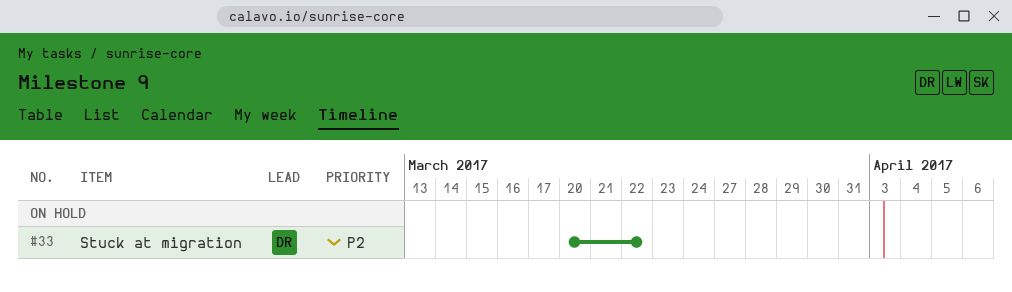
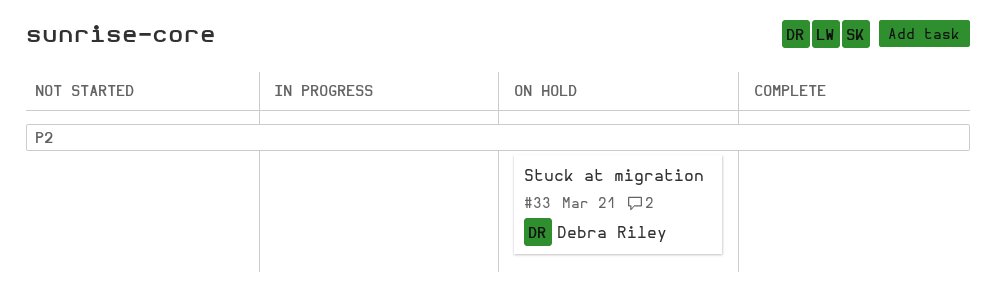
#33, due: Mar 22 -> Mar 21

